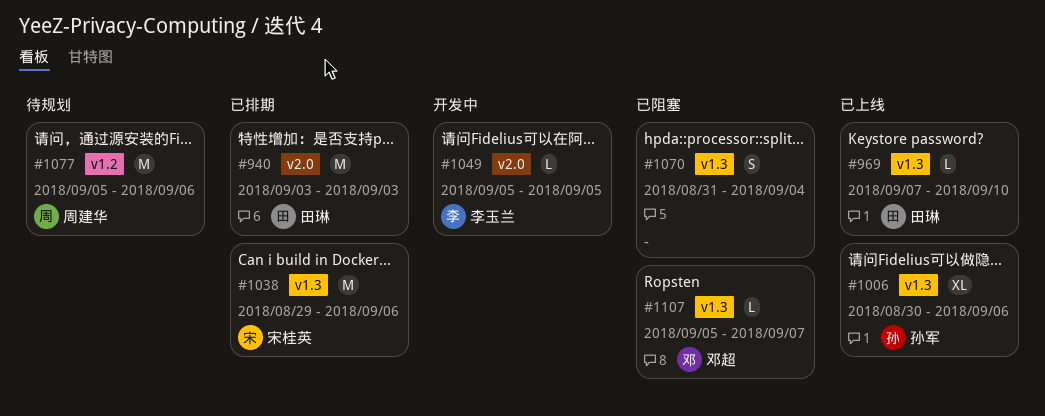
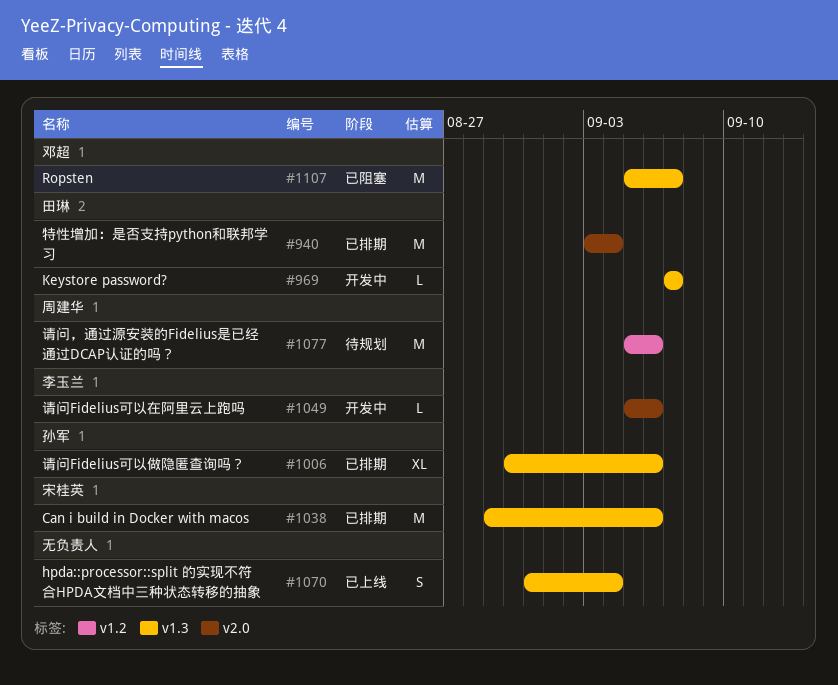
#940, due: Sep 3 -> Sep 4
#969, status: 已上线 -> 开发中
#969, due: Sep 10 -> Sep 7
#1006, status: 已上线 -> 已排期
#1049, due: Sep 5 -> Sep 6
#1070, status: 已阻塞 -> 已上线
#1107, estimate: L -> M

